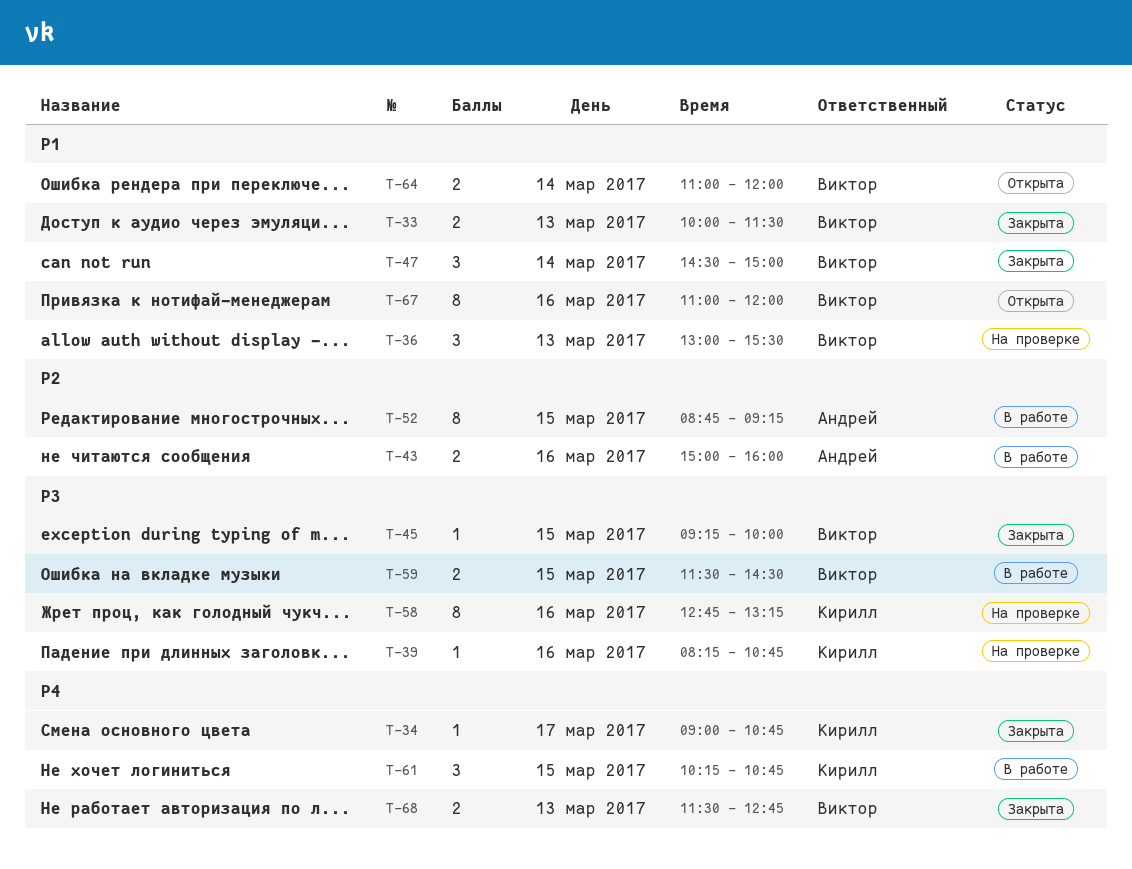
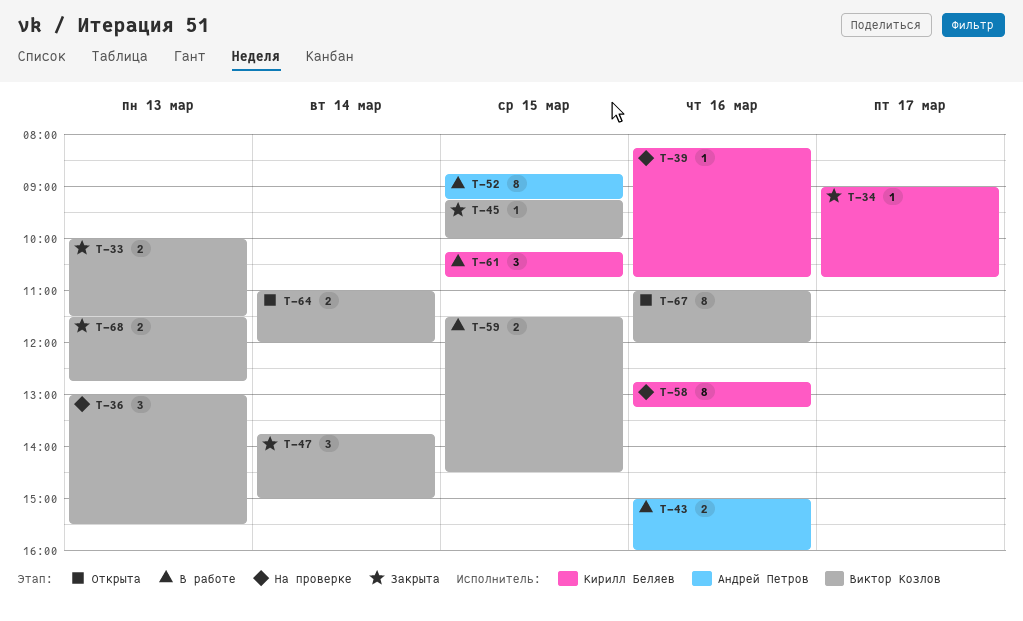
T-47, begins: 14:30 -> 13:45

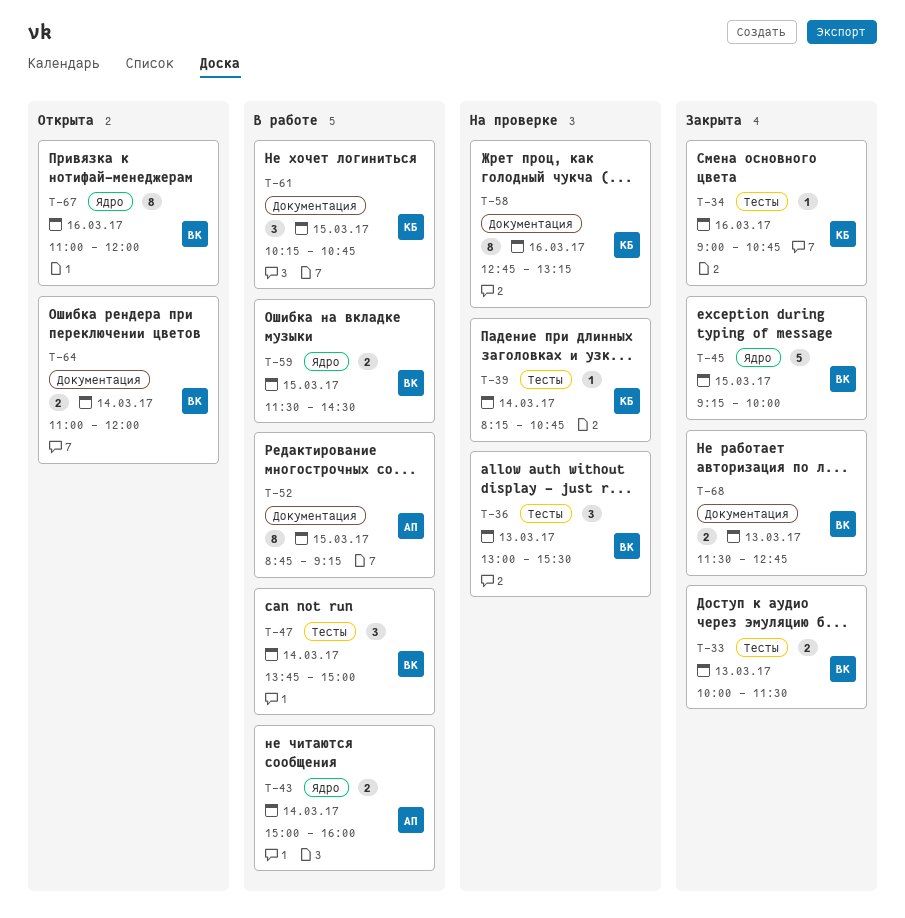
T-34, day: Mar 17 -> Mar 16
T-39, day: Mar 16 -> Mar 14
T-43, day: Mar 16 -> Mar 14
T-45, estimate: 1 -> 5
T-47, status: Закрыта -> В работе

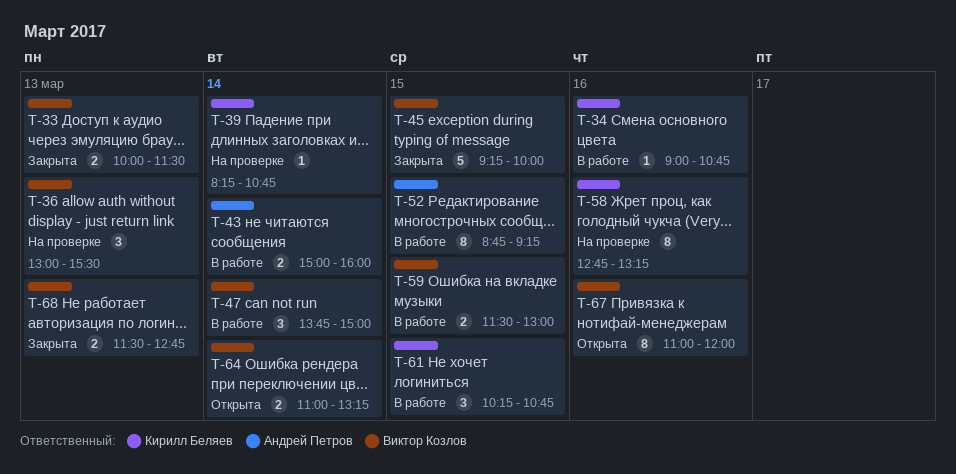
T-34, status: Закрыта -> В работе
T-59, ends: 14:30 -> 13:00
T-64, ends: 12:00 -> 13:15

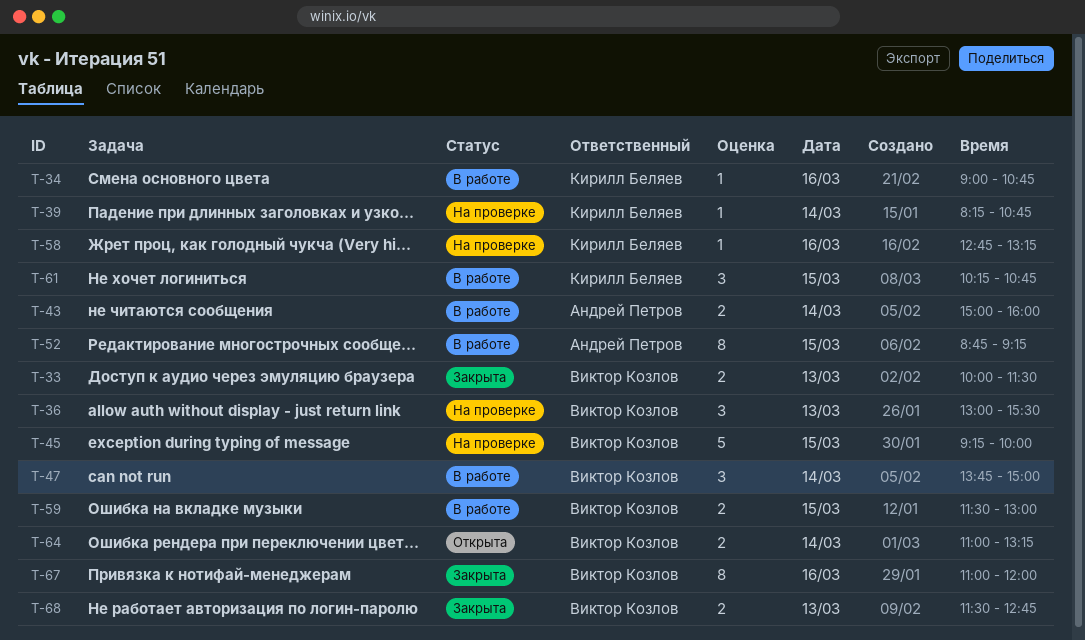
T-45, status: Закрыта -> На проверке
T-58, estimate: 8 -> 1
T-67, status: Открыта -> Закрыта

